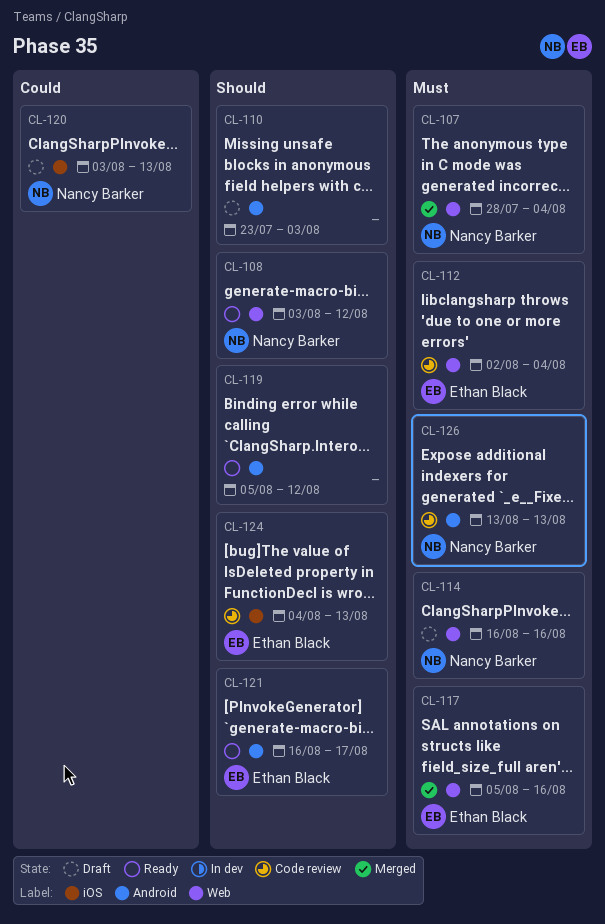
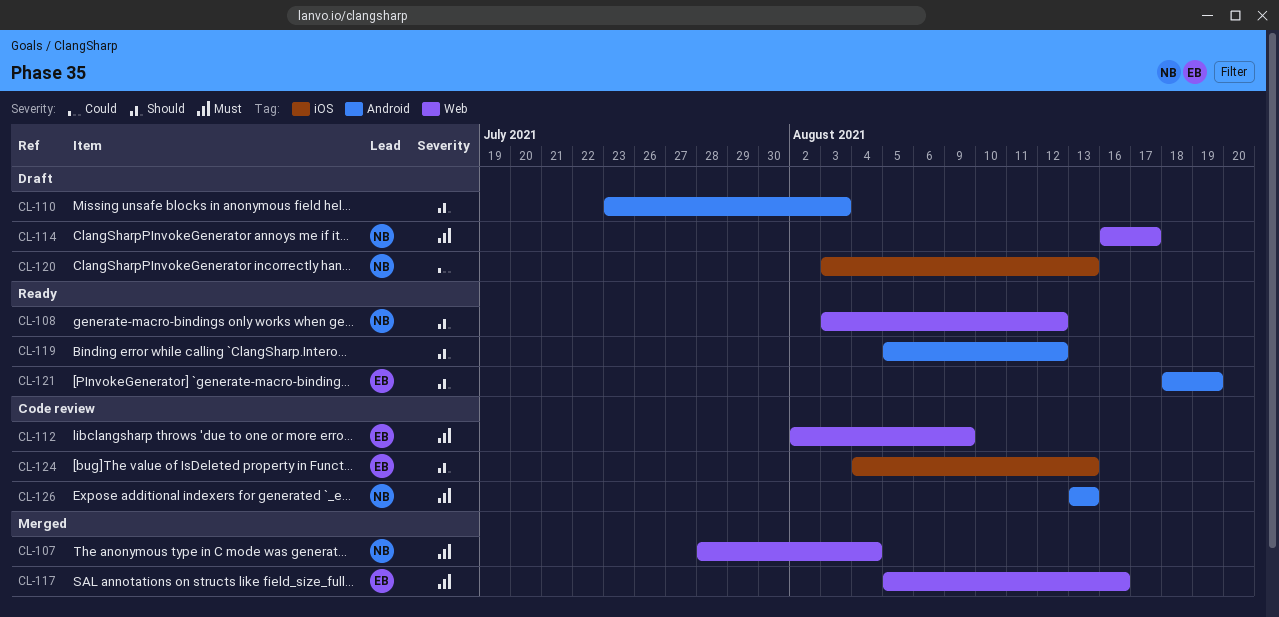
CL-112, due: Aug 4 -> Aug 9
CL-114, due: Aug 16 -> Aug 17
CL-121, start: Aug 16 -> Aug 18
CL-121, due: Aug 17 -> Aug 19

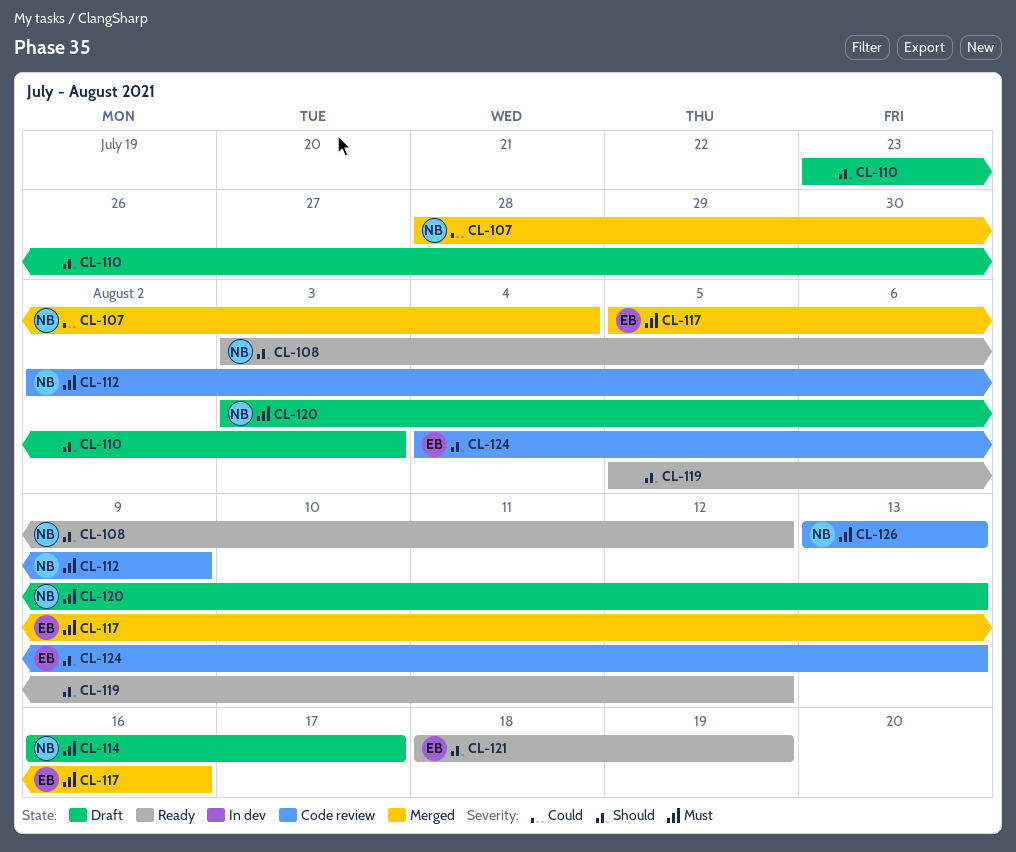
CL-107, priority: Must -> Could
CL-112, owner: EB -> NB
CL-120, priority: Could -> Must

